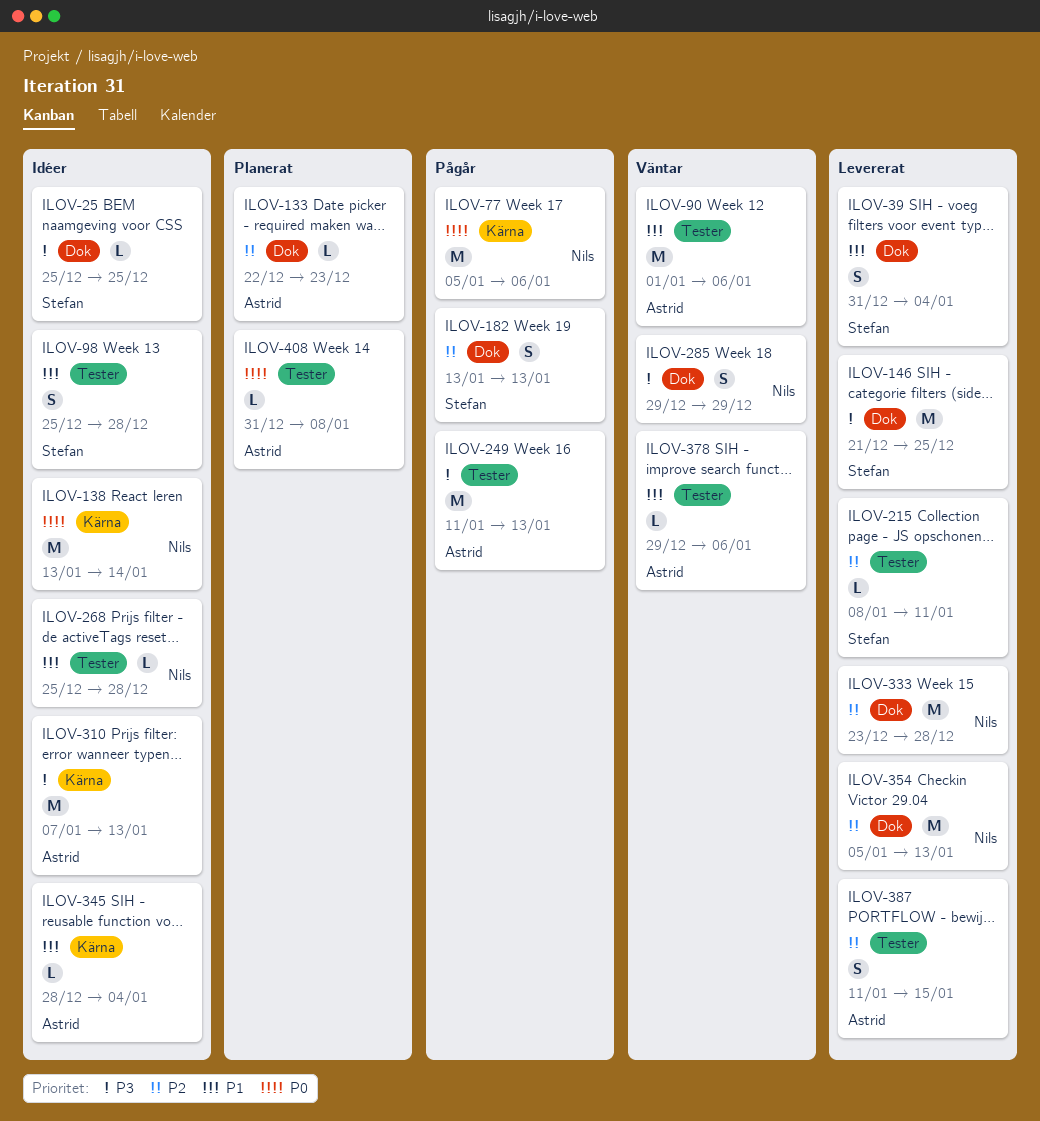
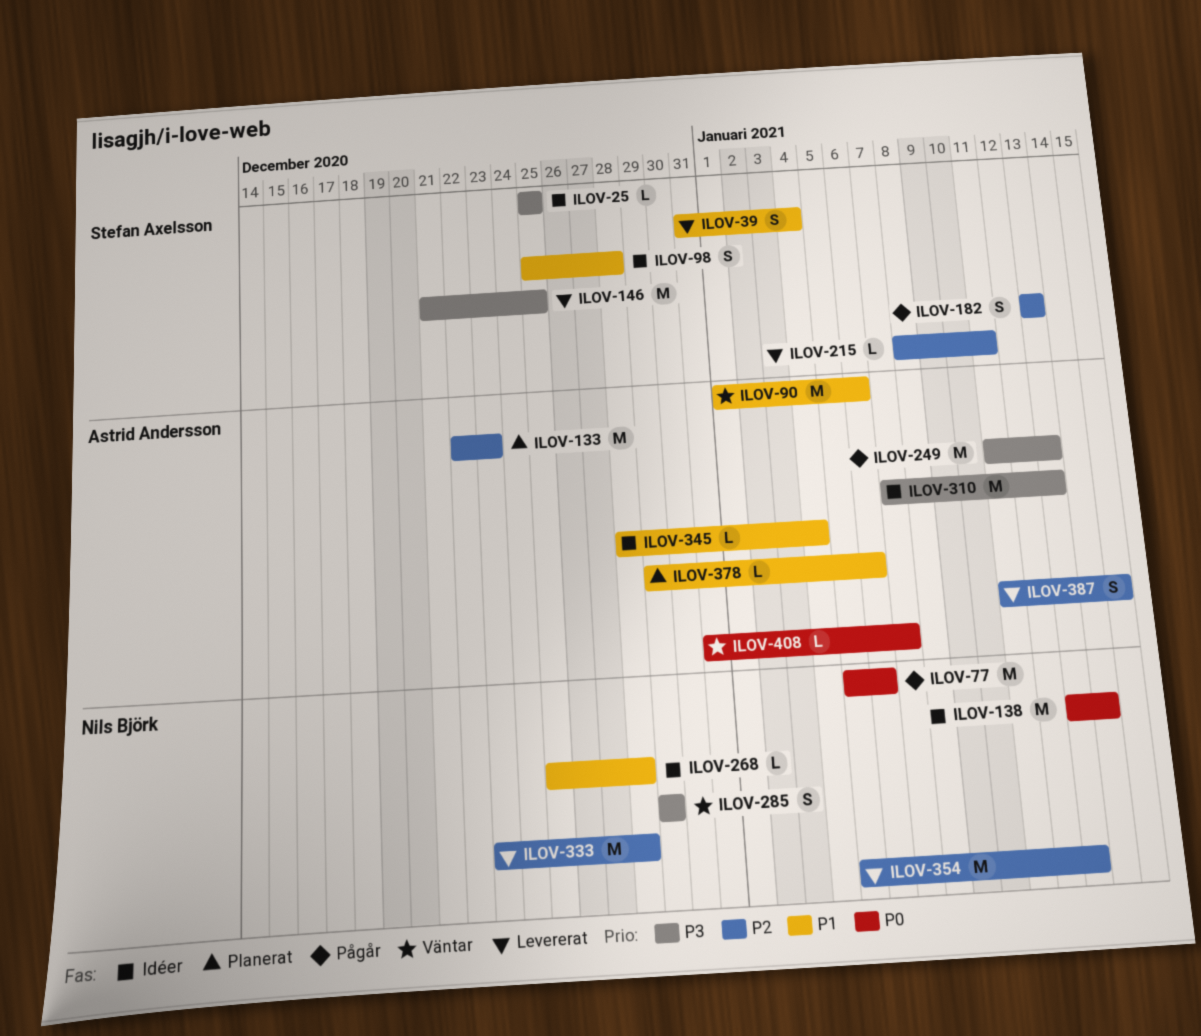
ILOV-133, estimate: L -> M
ILOV-378, status: Väntar -> Planerat
ILOV-408, status: Planerat -> Väntar
ILOV-408, due: Jan 8 -> Jan 7

